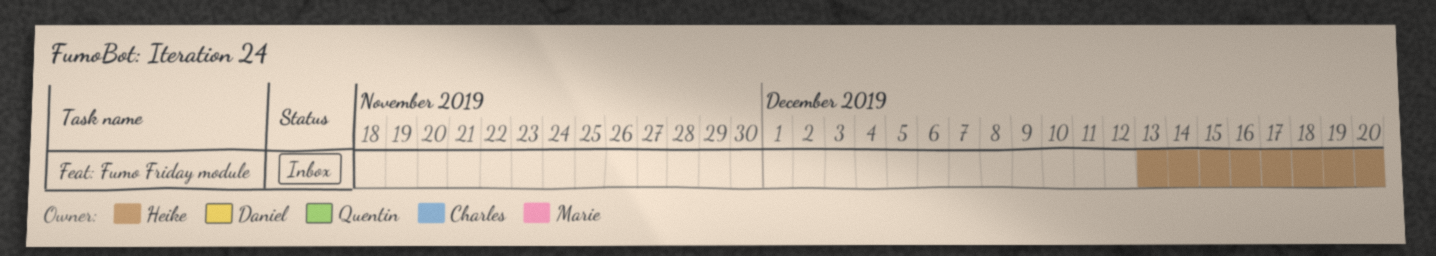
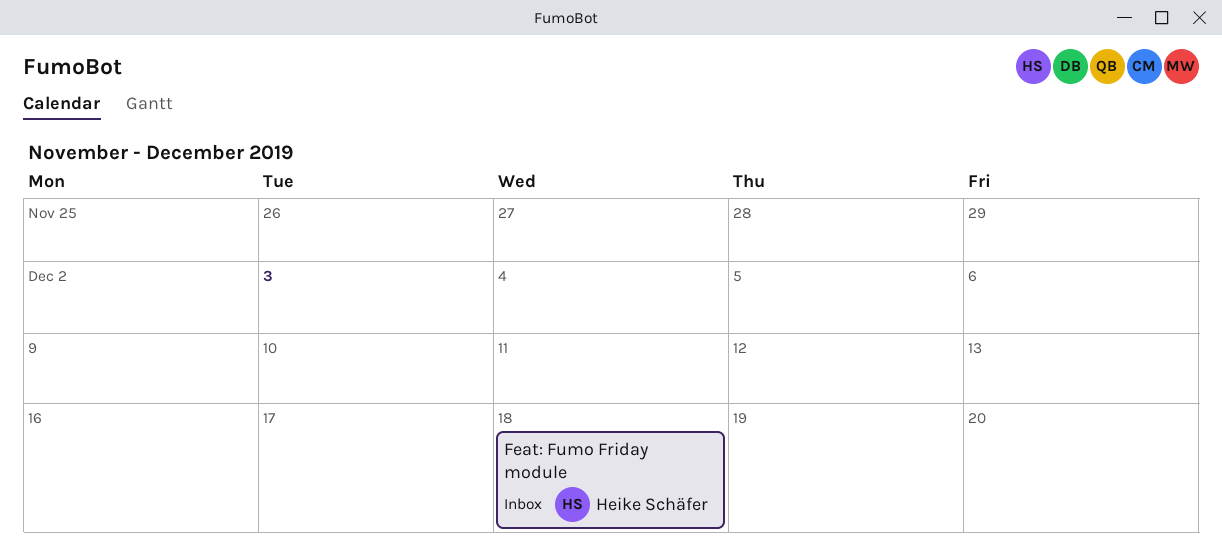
Feat: Fumo Friday module, due: Dec 20 -> Dec 18

